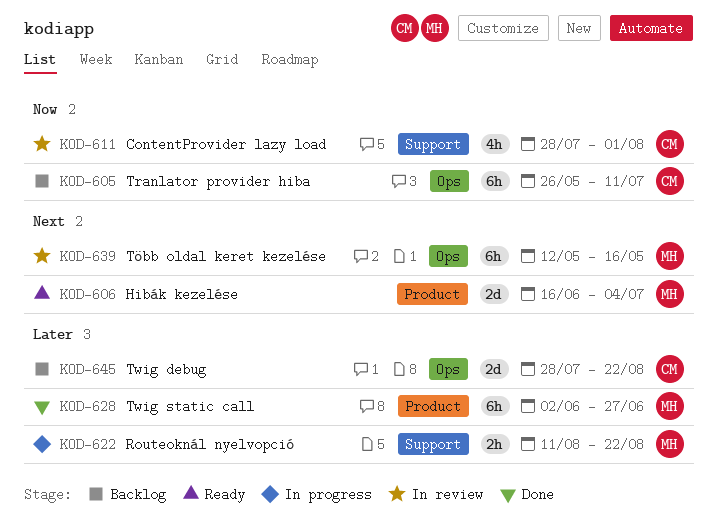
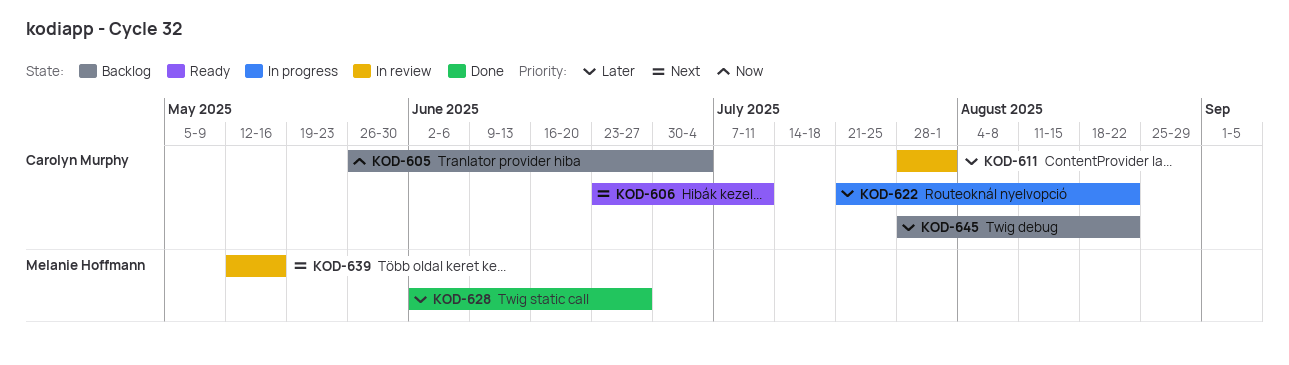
KOD-605, due: Jul 11 -> Jul 4
KOD-606, owner: Melanie Hoffmann -> Carolyn Murphy
KOD-606, start: Jun 16 -> Jun 23
KOD-606, due: Jul 4 -> Jul 11
KOD-611, priority: Now -> Later
KOD-622, owner: Melanie Hoffmann -> Carolyn Murphy
KOD-622, start: Aug 11 -> Jul 21

